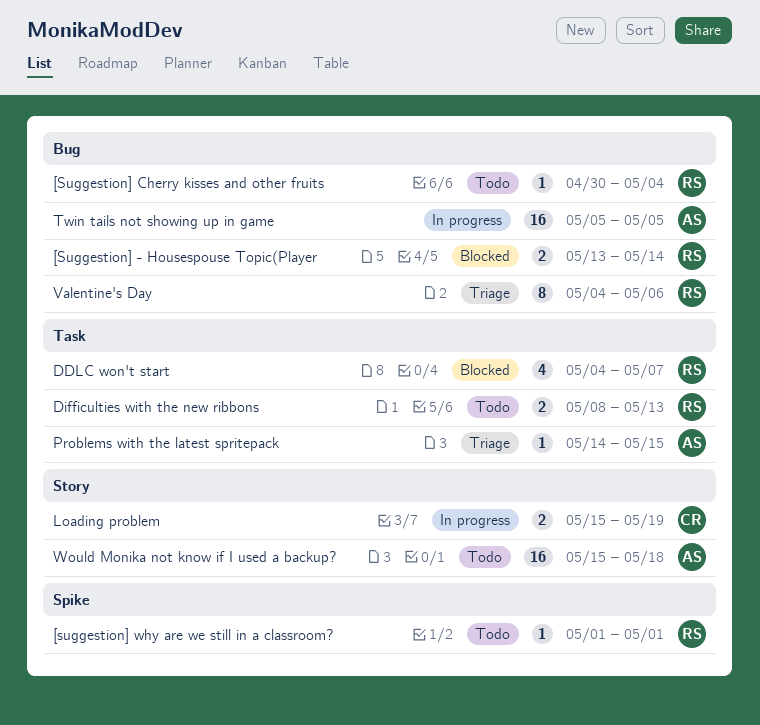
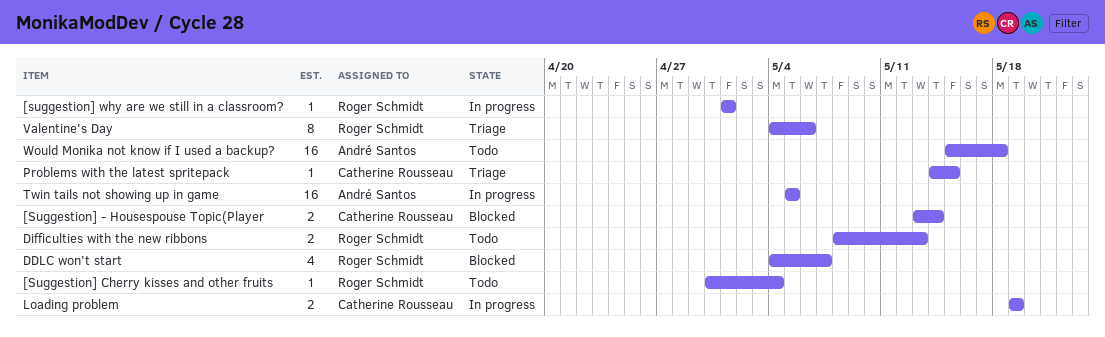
[Suggestion] - Housespouse Topic(Player, owner: Roger Schmidt -> Catherine Rousseau
[suggestion] why are we still in a classroom?, status: Todo -> In progress
Loading problem, start: May 15 -> May 19
Problems with the latest spritepack, owner: André Santos -> Catherine Rousseau

